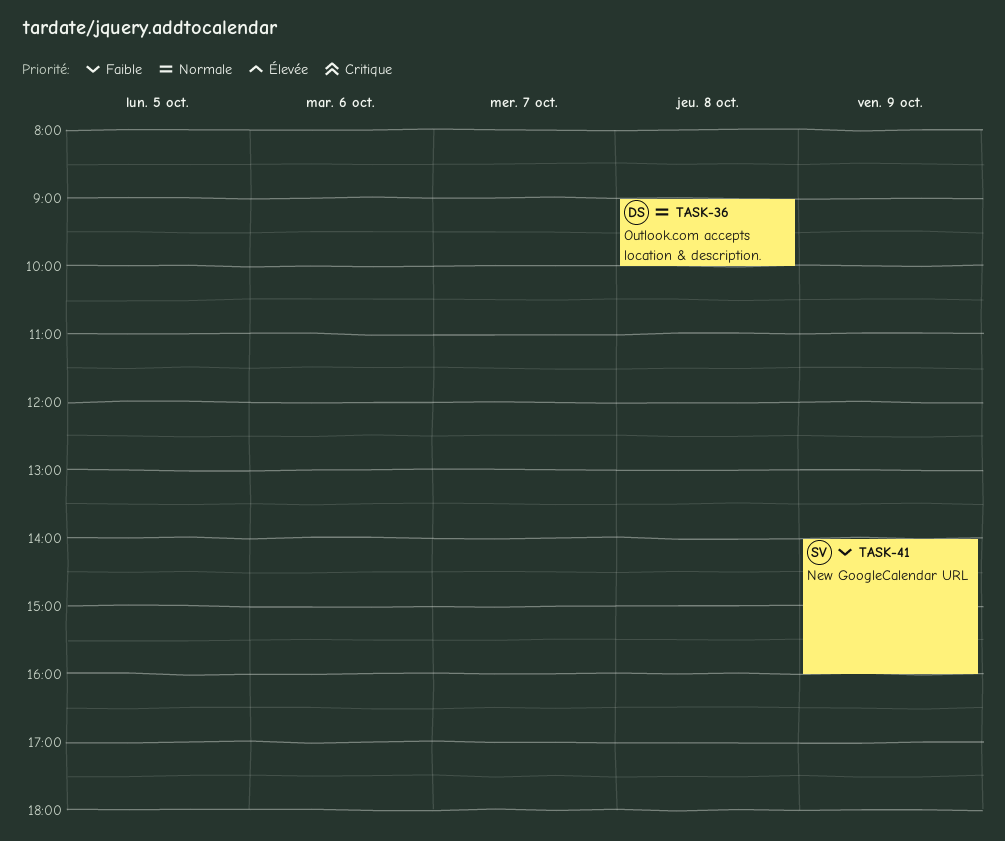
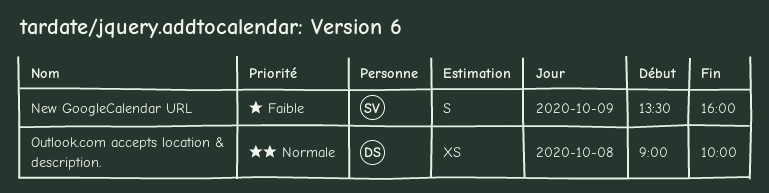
New GoogleCalendar URL, begins: 14:00 -> 13:30

